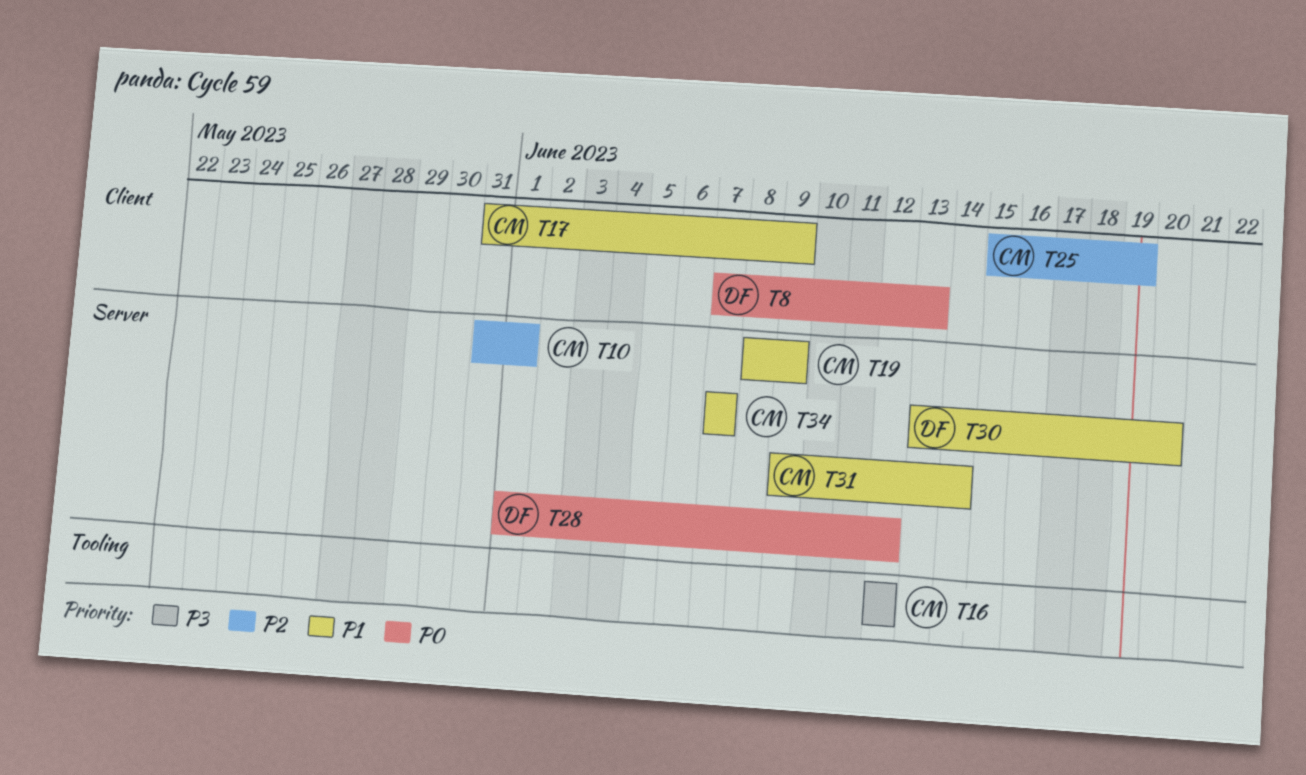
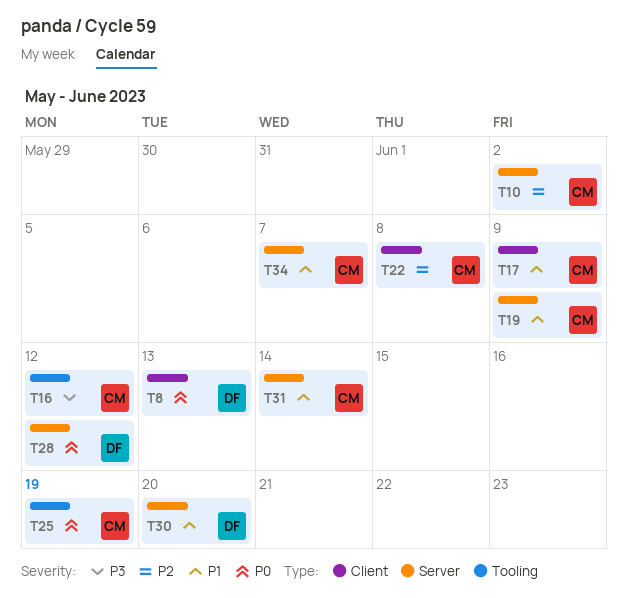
T10, due: Jun 1 -> Jun 2
T22: none -> present
T25, priority: P2 -> P0
T25, label: Client -> Tooling

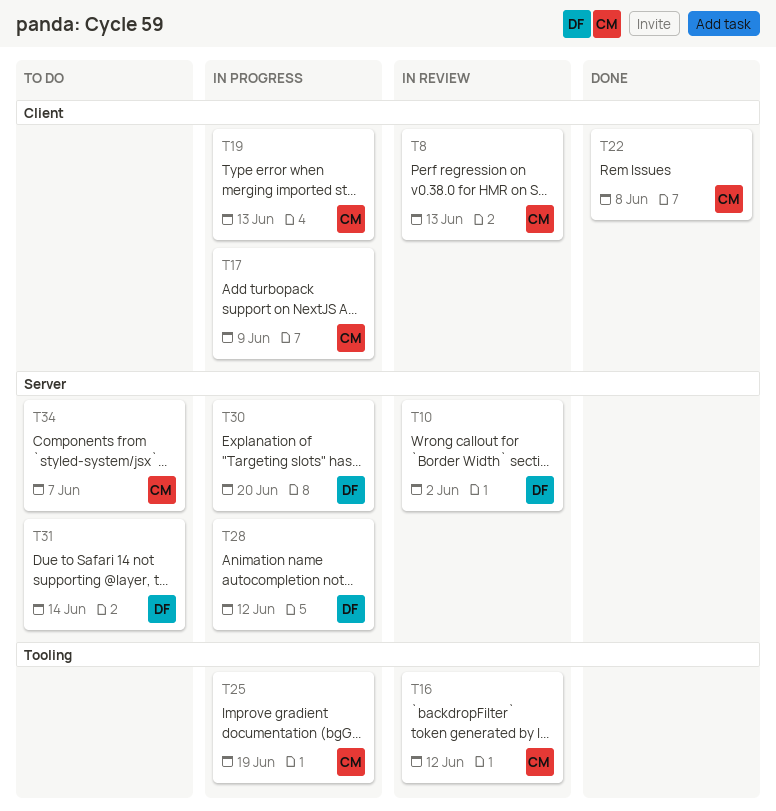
T8, owner: DF -> CM
T10, owner: CM -> DF
T19, label: Server -> Client
T19, due: Jun 9 -> Jun 13
T31, owner: CM -> DF

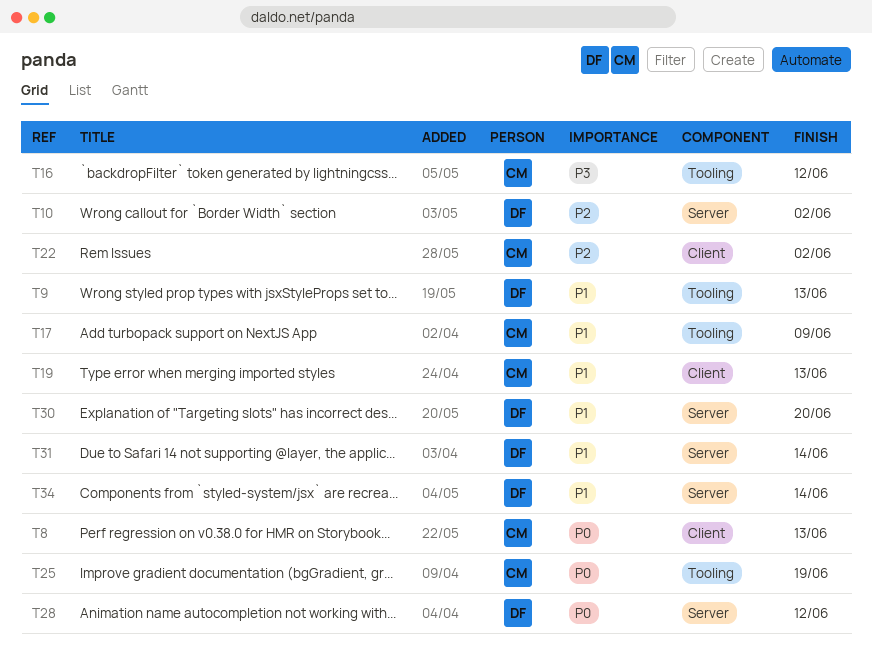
T9: none -> present
T17, label: Client -> Tooling
T22, due: Jun 8 -> Jun 2
T34, owner: CM -> DF
T34, due: Jun 7 -> Jun 14

